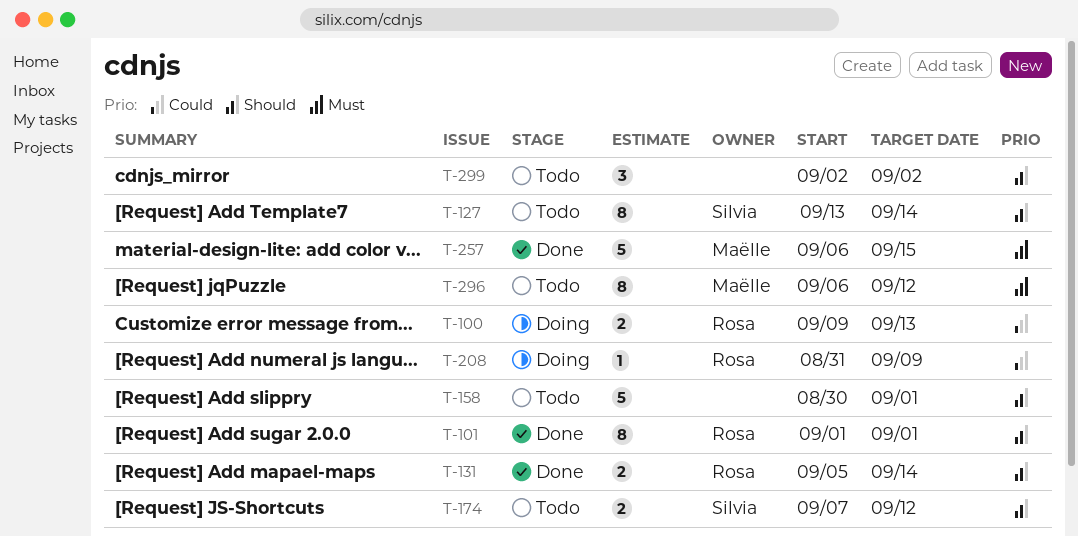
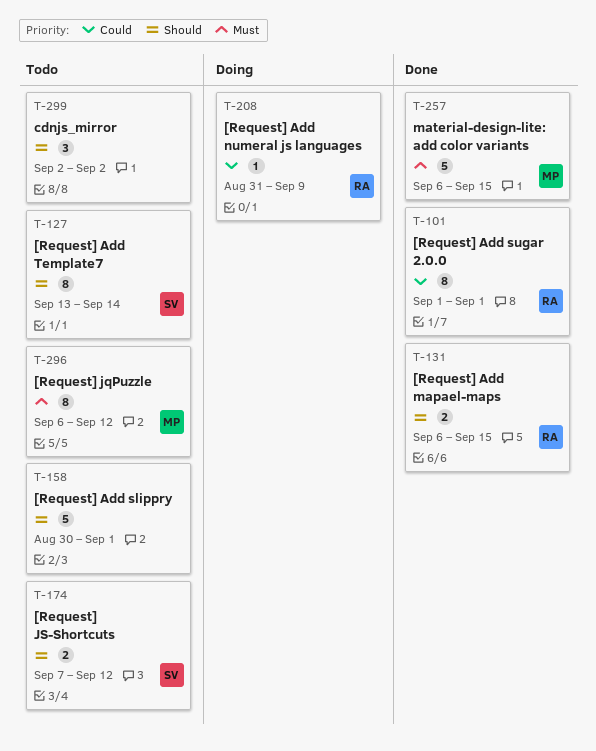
T-100: present -> none
T-101, priority: Should -> Could
T-131, start: Sep 5 -> Sep 6
T-131, due: Sep 14 -> Sep 15

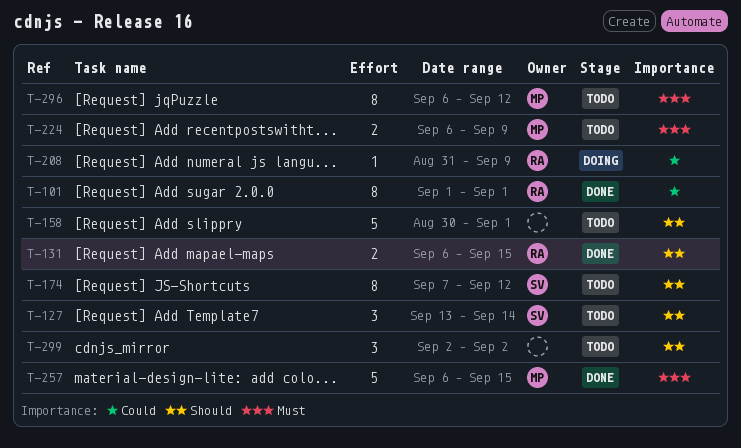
T-127, estimate: 8 -> 3
T-174, estimate: 2 -> 8
T-224: none -> present

